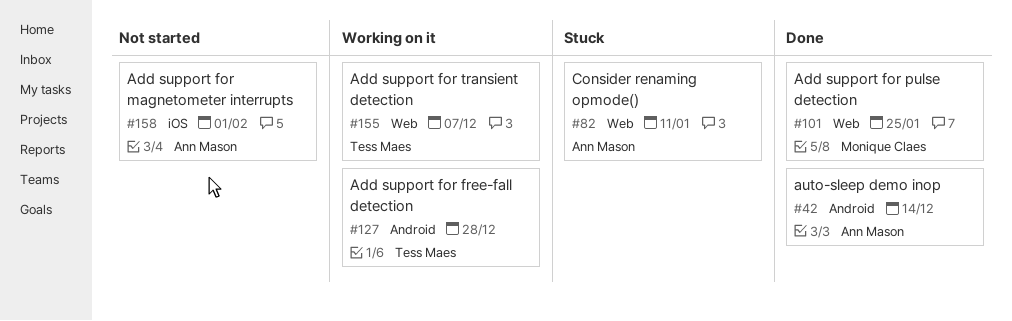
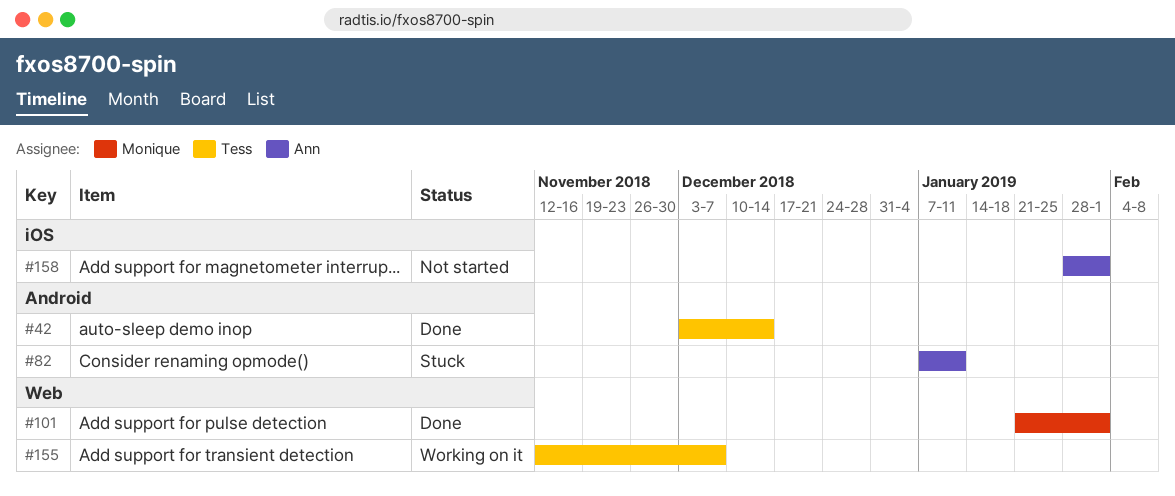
#42, owner: Ann Mason -> Tess Maes
#82, label: Web -> Android
#101, due: Jan 25 -> Feb 1
#127: present -> none

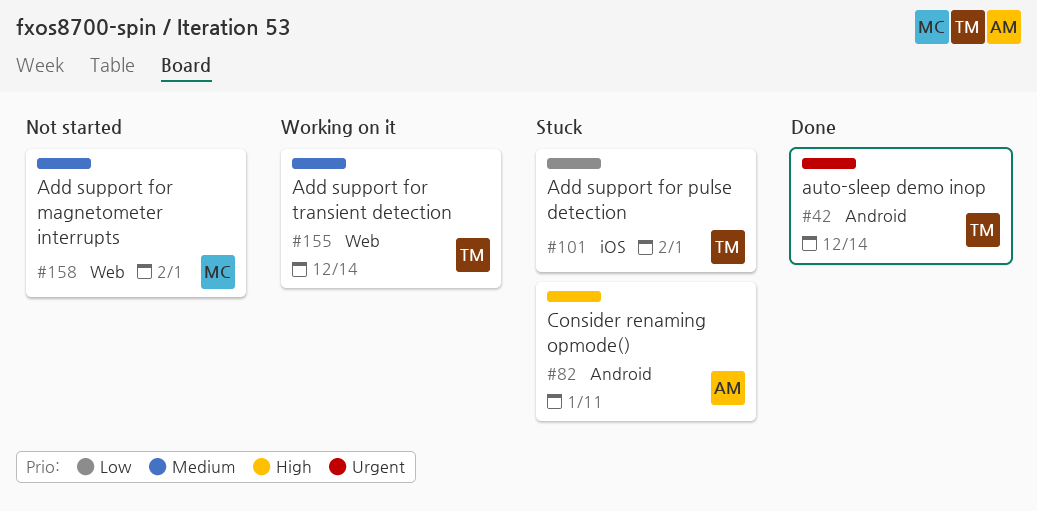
#101, status: Done -> Stuck
#101, owner: Monique -> Tess
#101, label: Web -> iOS
#155, due: Dec 7 -> Dec 14
#158, owner: Ann -> Monique
#158, label: iOS -> Web

